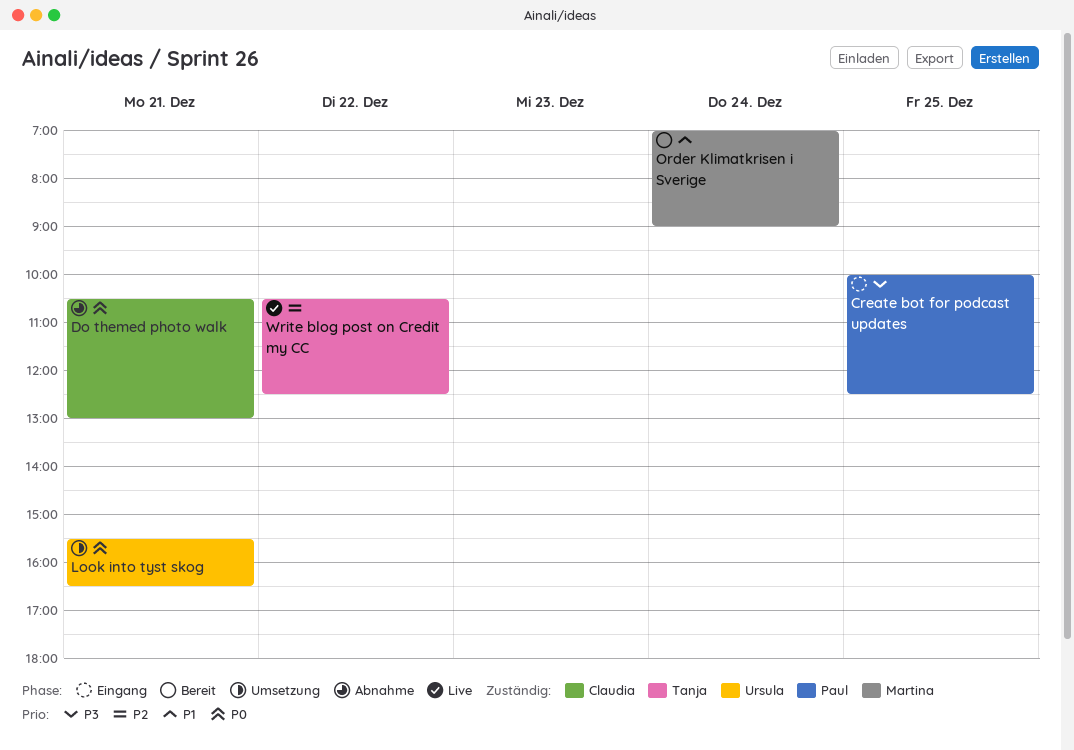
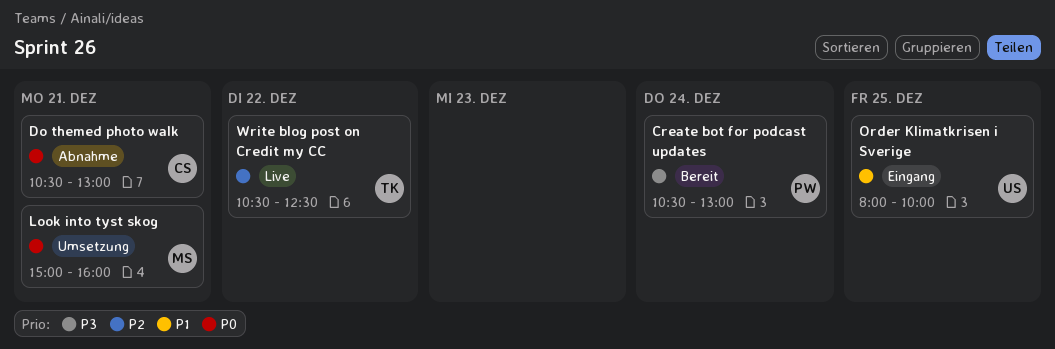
Create bot for podcast updates, status: Eingang -> Bereit
Create bot for podcast updates, day: Dec 25 -> Dec 24
Create bot for podcast updates, begins: 10:00 -> 10:30
Create bot for podcast updates, ends: 12:30 -> 13:00
Look into tyst skog, owner: Ursula -> Martina
Look into tyst skog, begins: 15:30 -> 15:00
Look into tyst skog, ends: 16:30 -> 16:00
Order Klimatkrisen i Sverige, status: Bereit -> Eingang
Order Klimatkrisen i Sverige, owner: Martina -> Ursula
Order Klimatkrisen i Sverige, day: Dec 24 -> Dec 25
Order Klimatkrisen i Sverige, begins: 07:00 -> 08:00
Order Klimatkrisen i Sverige, ends: 09:00 -> 10:00

